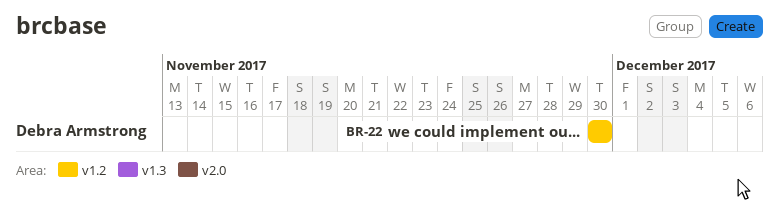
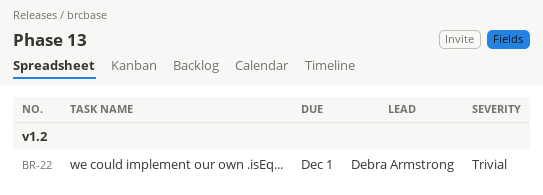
BR-22, due: Nov 30 -> Dec 1

